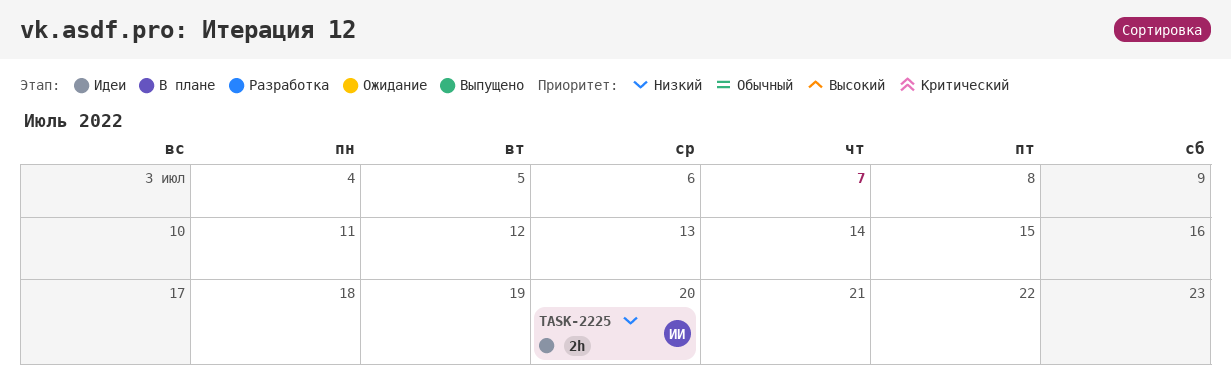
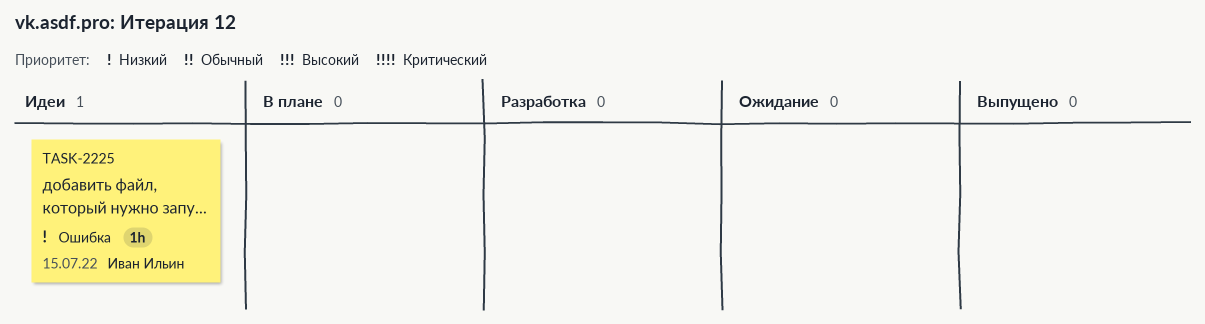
TASK-2225, estimate: 2h -> 1h
TASK-2225, due: Jul 20 -> Jul 15

